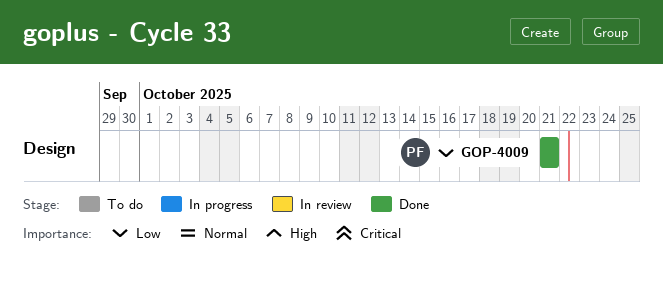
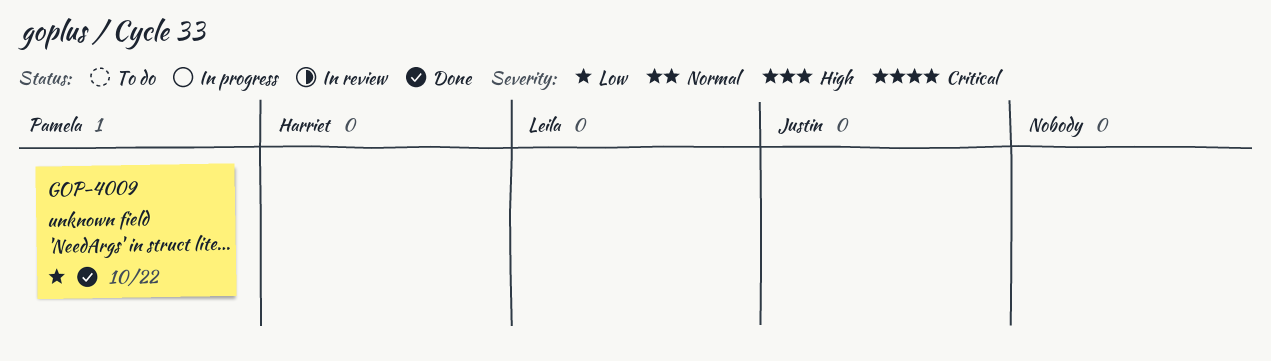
GOP-4009, due: Oct 21 -> Oct 22

